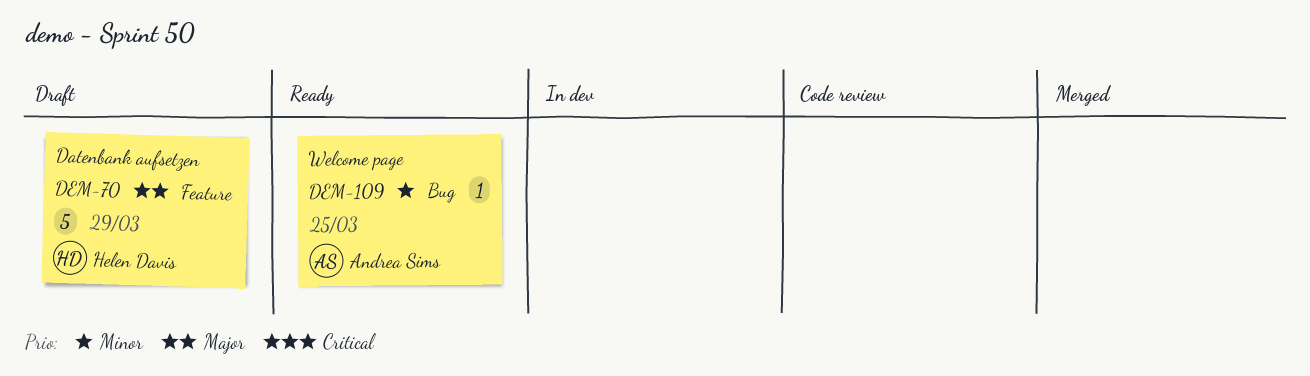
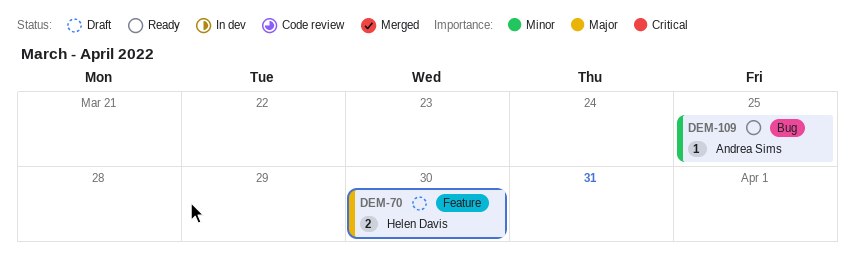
DEM-70, estimate: 5 -> 2
DEM-70, due: Mar 29 -> Mar 30

